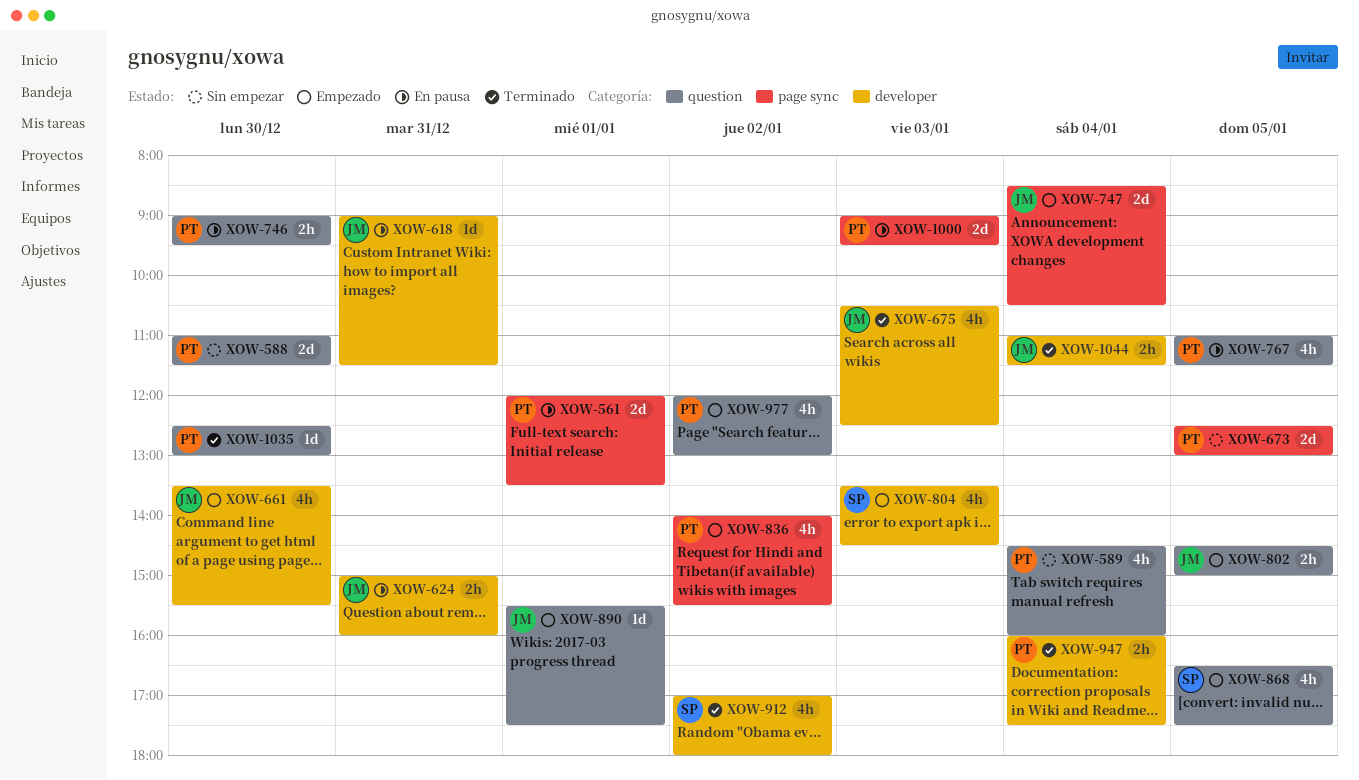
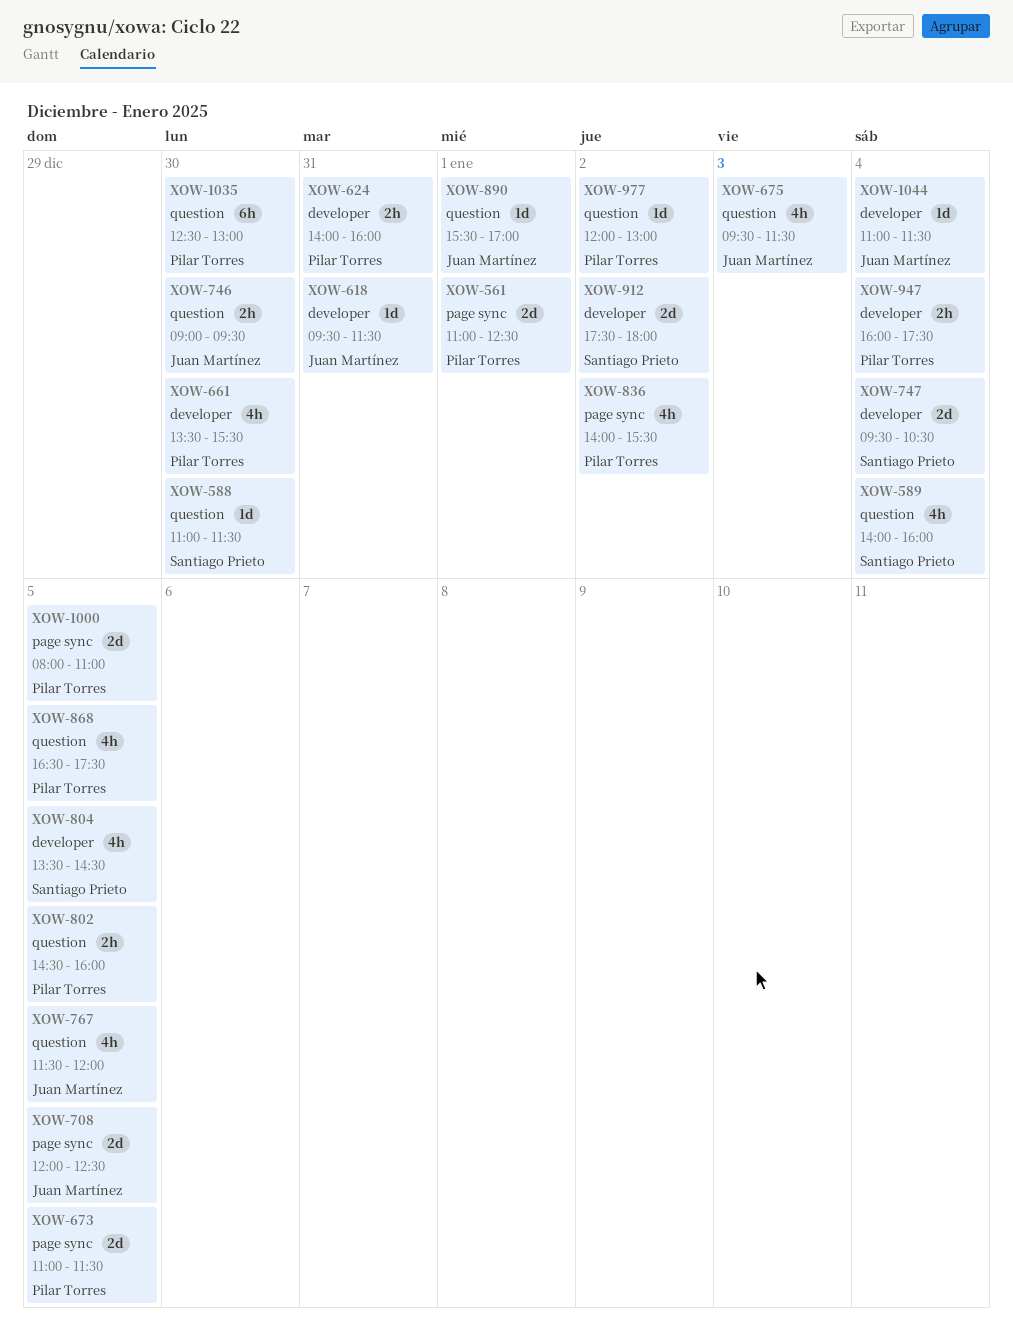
XOW-561, begins: 12:00 -> 11:00
XOW-561, ends: 13:30 -> 12:30
XOW-588, owner: Pilar Torres -> Santiago Prieto
XOW-588, estimate: 2d -> 1d
XOW-589, owner: Pilar Torres -> Santiago Prieto
XOW-589, begins: 14:30 -> 14:00
XOW-618, begins: 09:00 -> 09:30
XOW-624, owner: Juan Martínez -> Pilar Torres
XOW-624, begins: 15:00 -> 14:00
XOW-661, owner: Juan Martínez -> Pilar Torres
XOW-673, begins: 12:30 -> 11:00
XOW-673, ends: 13:00 -> 11:30
XOW-675, label: developer -> question
XOW-675, begins: 10:30 -> 09:30
XOW-675, ends: 12:30 -> 11:30
XOW-708: none -> present
XOW-746, owner: Pilar Torres -> Juan Martínez
XOW-747, owner: Juan Martínez -> Santiago Prieto
XOW-747, label: page sync -> developer
XOW-747, begins: 08:30 -> 09:30
XOW-767, owner: Pilar Torres -> Juan Martínez
XOW-767, begins: 11:00 -> 11:30
XOW-767, ends: 11:30 -> 12:00
XOW-802, owner: Juan Martínez -> Pilar Torres
XOW-802, ends: 15:00 -> 16:00
XOW-804, day: Jan 3 -> Jan 5
XOW-868, owner: Santiago Prieto -> Pilar Torres
XOW-890, ends: 17:30 -> 17:00
XOW-912, estimate: 4h -> 2d
XOW-912, begins: 17:00 -> 17:30
XOW-977, estimate: 4h -> 1d
XOW-1000, day: Jan 3 -> Jan 5
XOW-1000, begins: 09:00 -> 08:00
XOW-1000, ends: 09:30 -> 11:00
XOW-1035, estimate: 1d -> 6h
XOW-1044, estimate: 2h -> 1d

